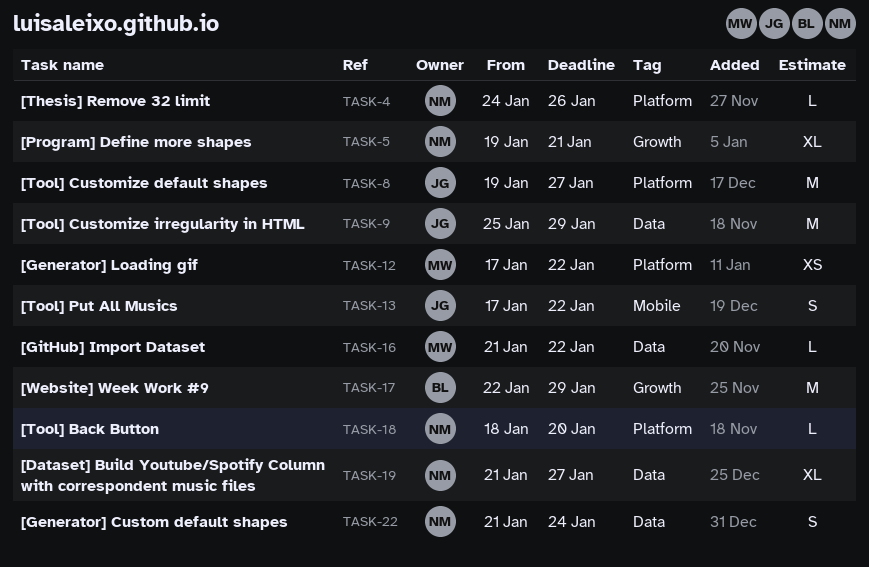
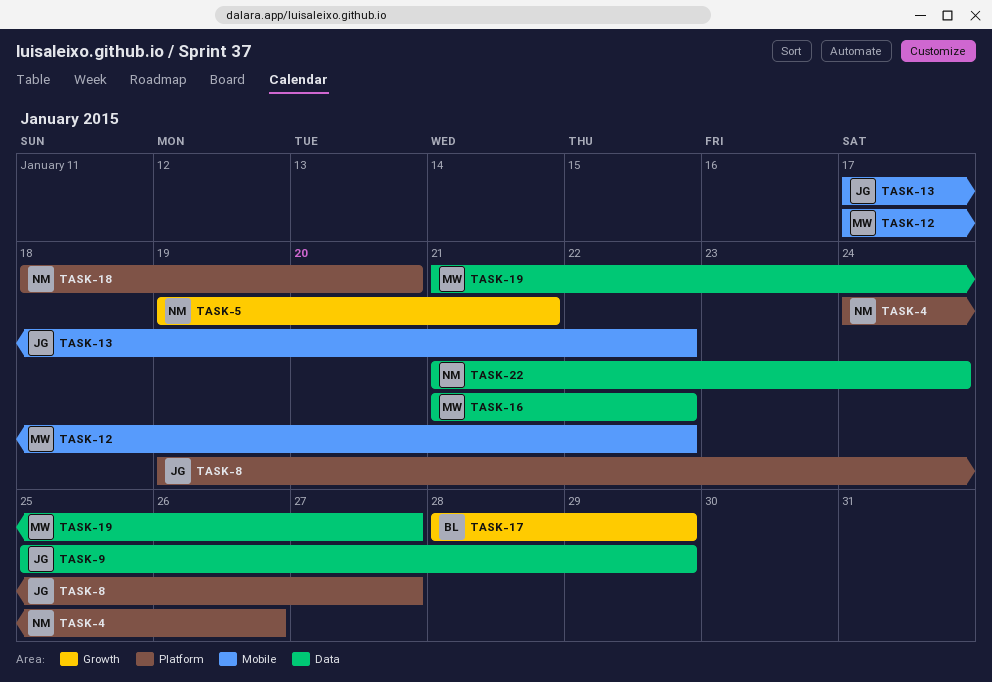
TASK-12, label: Platform -> Mobile
TASK-17, start: Jan 22 -> Jan 28
TASK-19, owner: NM -> MW

